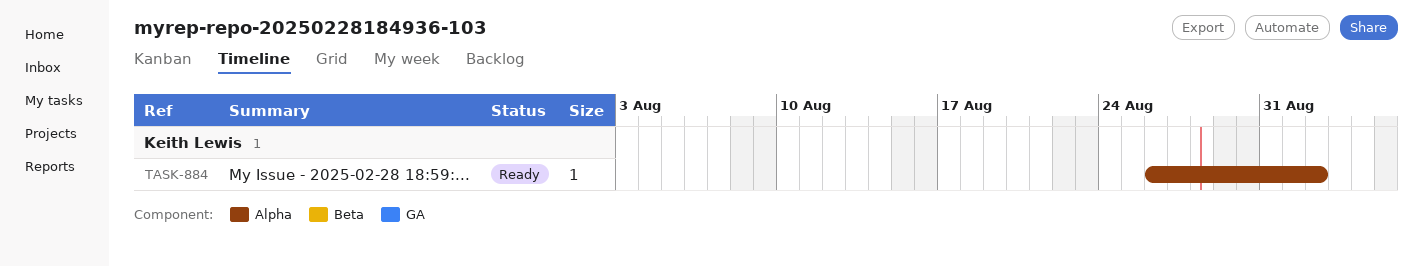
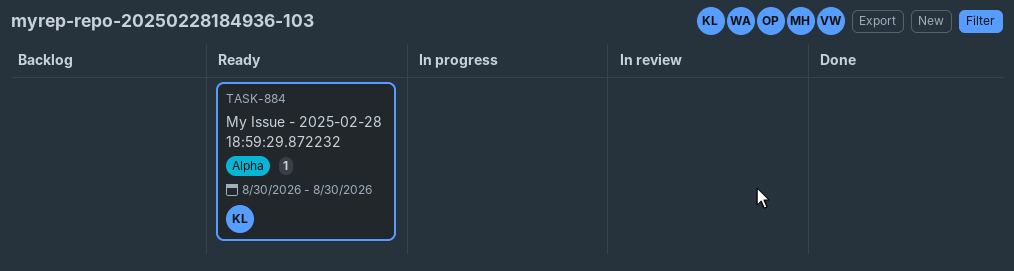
TASK-884, start: Aug 26 -> Aug 30
TASK-884, due: Sep 2 -> Aug 30

